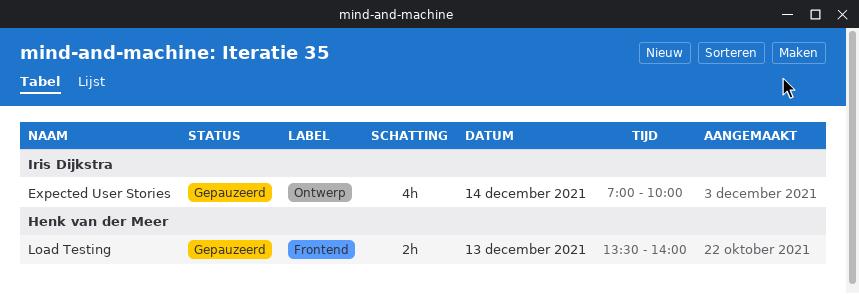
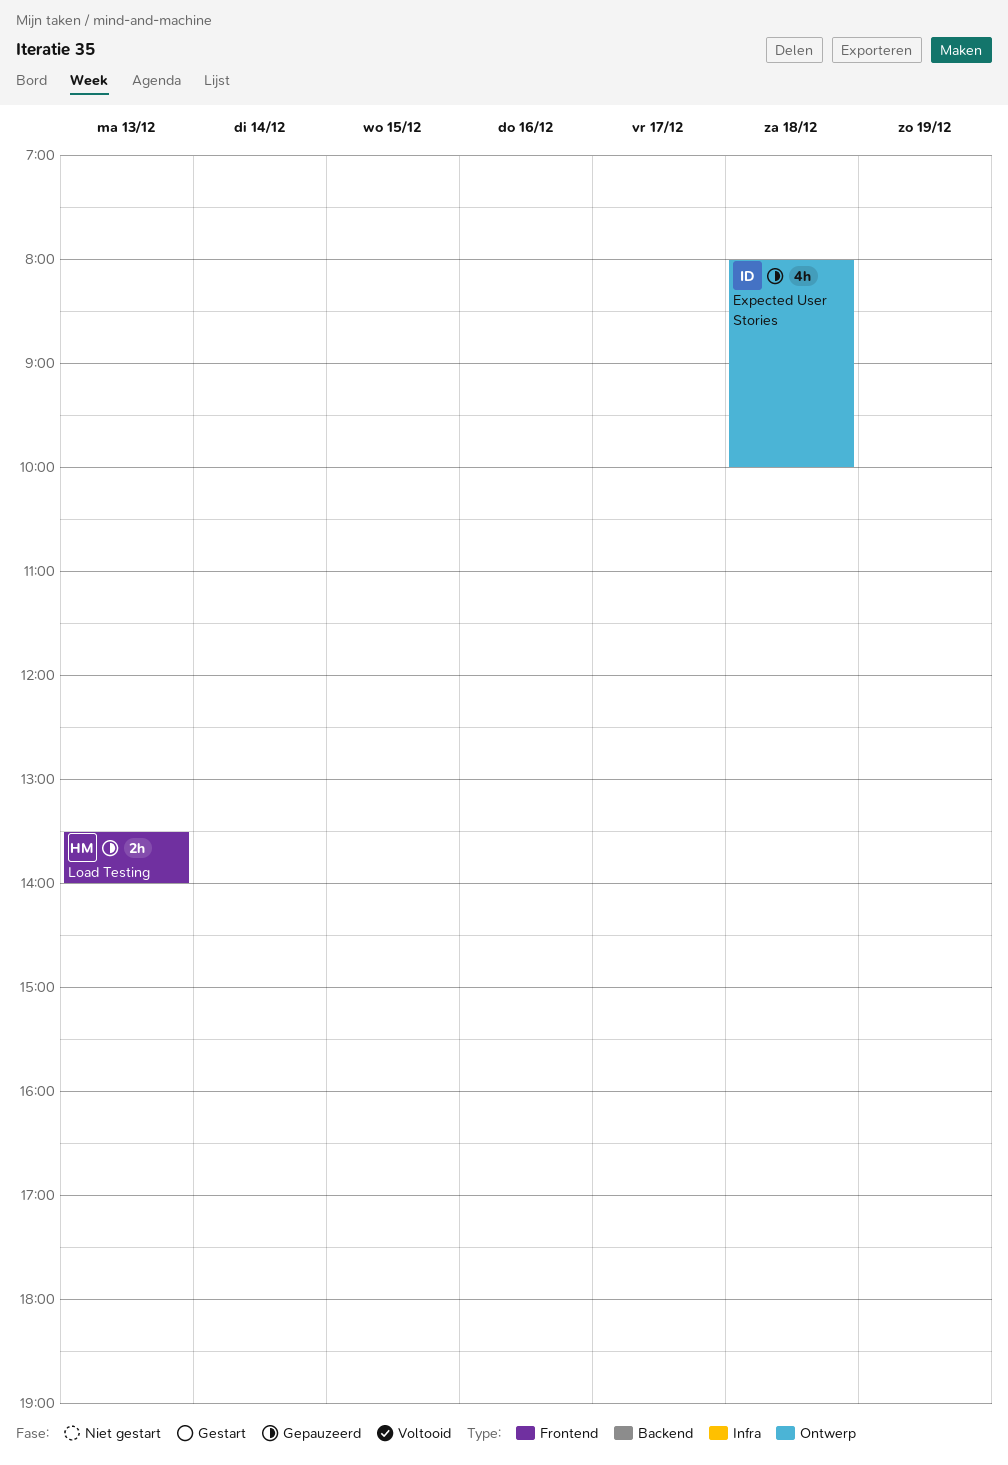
Expected User Stories, day: Dec 14 -> Dec 18
Expected User Stories, begins: 07:00 -> 08:00

